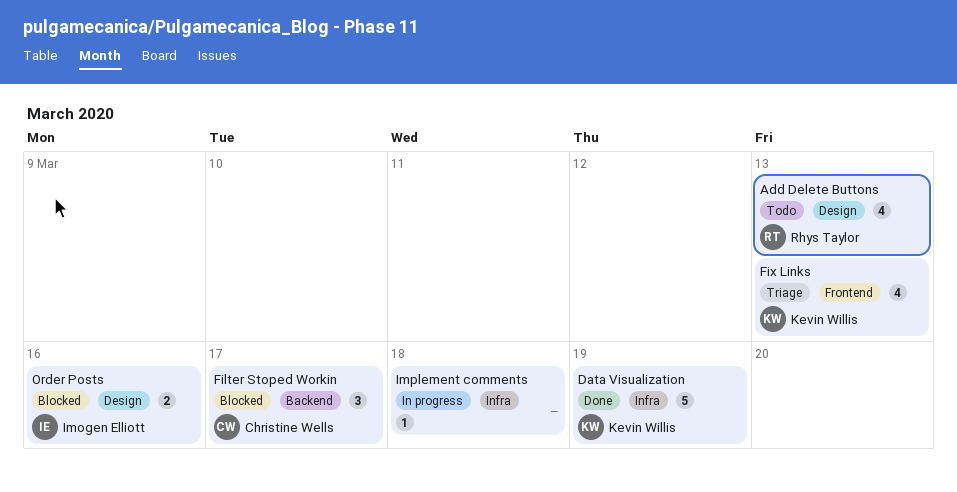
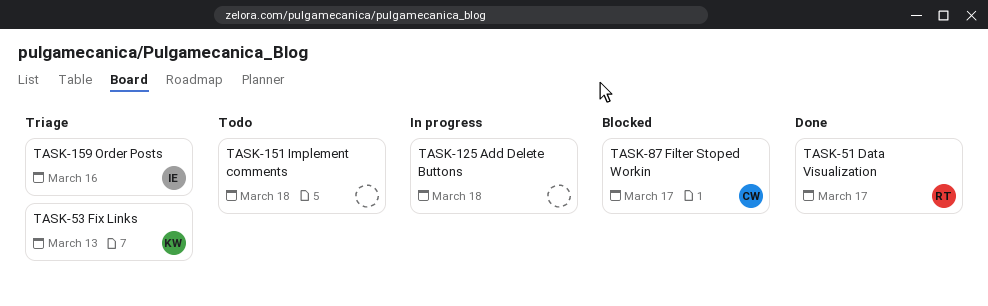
Add Delete Buttons, status: Todo -> In progress
Add Delete Buttons, owner: Rhys Taylor -> none
Add Delete Buttons, due: Mar 13 -> Mar 18
Data Visualization, owner: Kevin Willis -> Rhys Taylor
Data Visualization, due: Mar 19 -> Mar 17
Implement comments, status: In progress -> Todo
Order Posts, status: Blocked -> Triage

